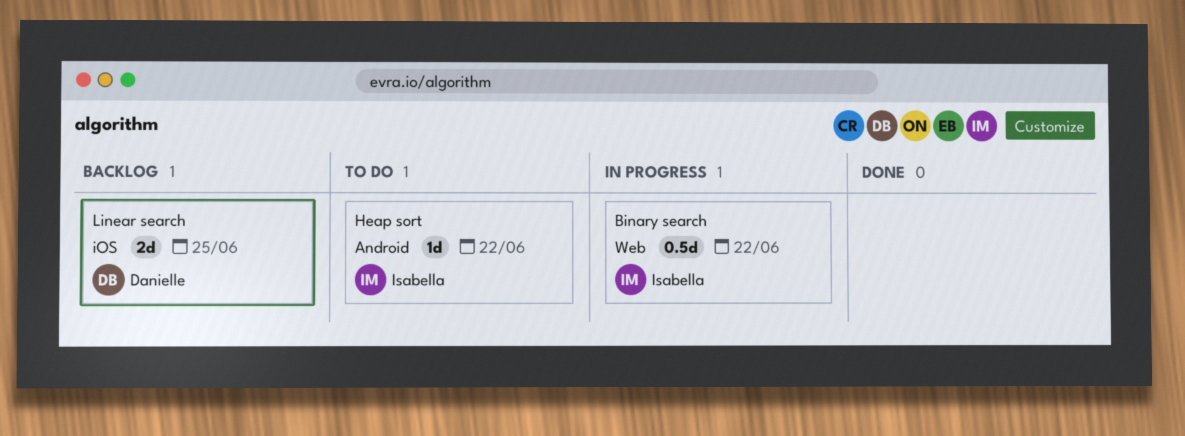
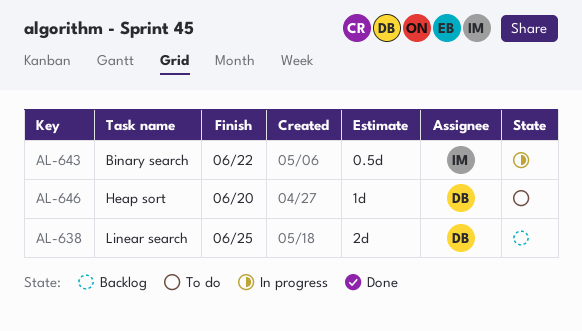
Heap sort, owner: Isabella -> Danielle
Heap sort, due: Jun 22 -> Jun 20

